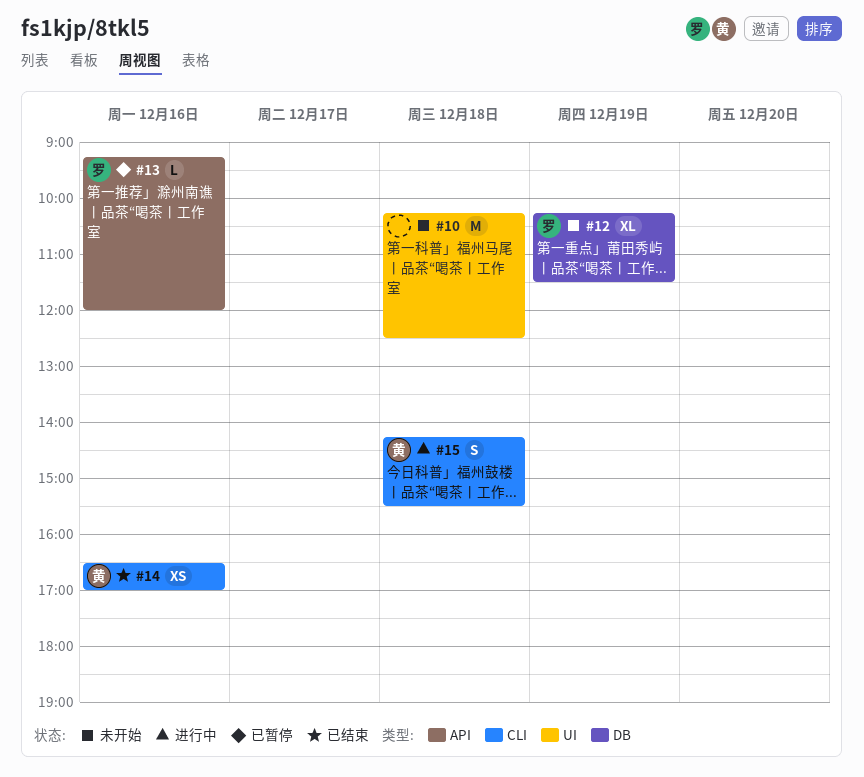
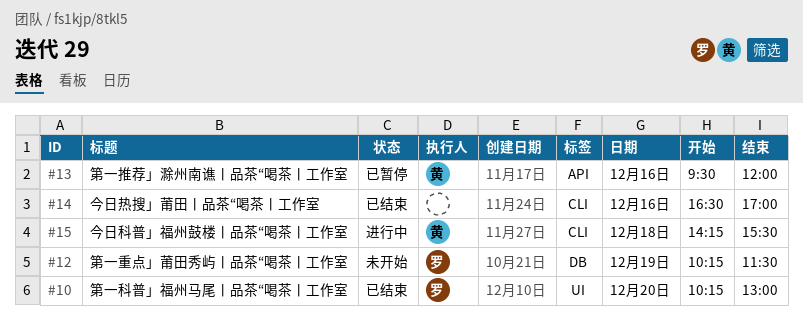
#10, status: 未开始 -> 已结束
#10, owner: none -> 罗
#10, day: Dec 18 -> Dec 20
#10, ends: 12:30 -> 13:00
#13, owner: 罗 -> 黄
#13, begins: 09:15 -> 09:30
#14, owner: 黄 -> none

